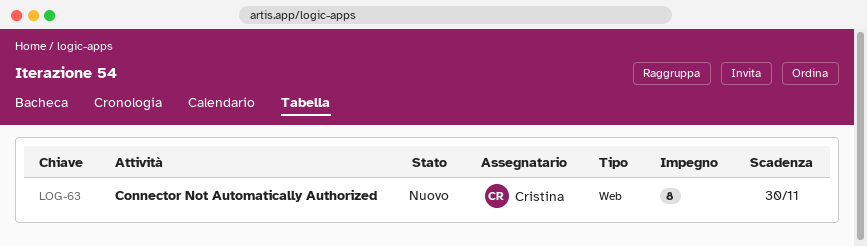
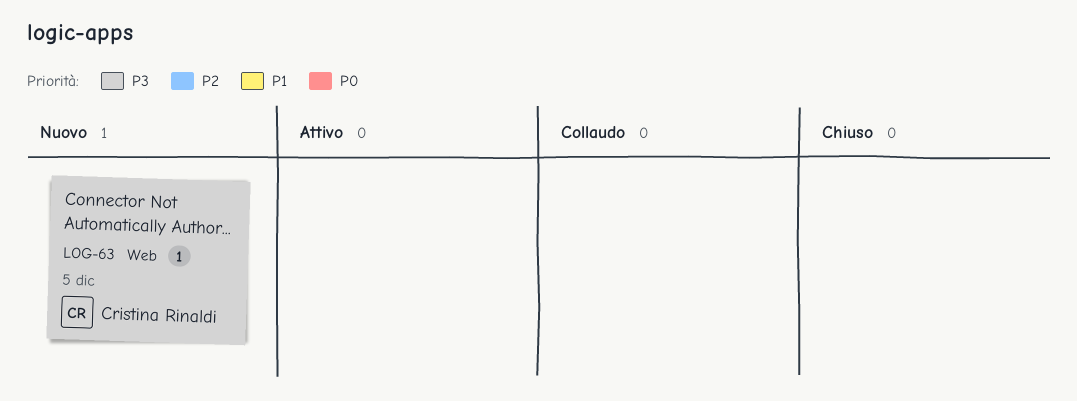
LOG-63, estimate: 8 -> 1
LOG-63, due: Nov 30 -> Dec 5

